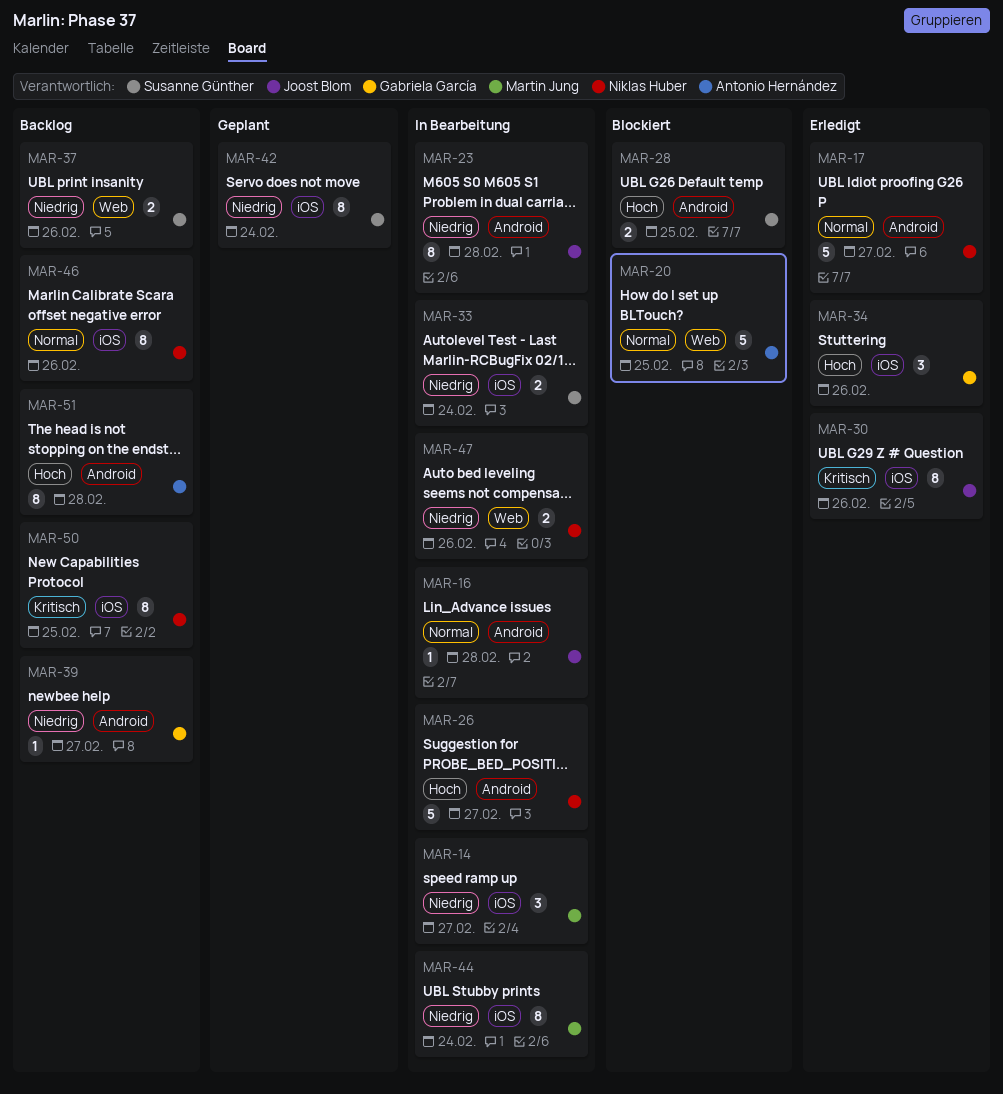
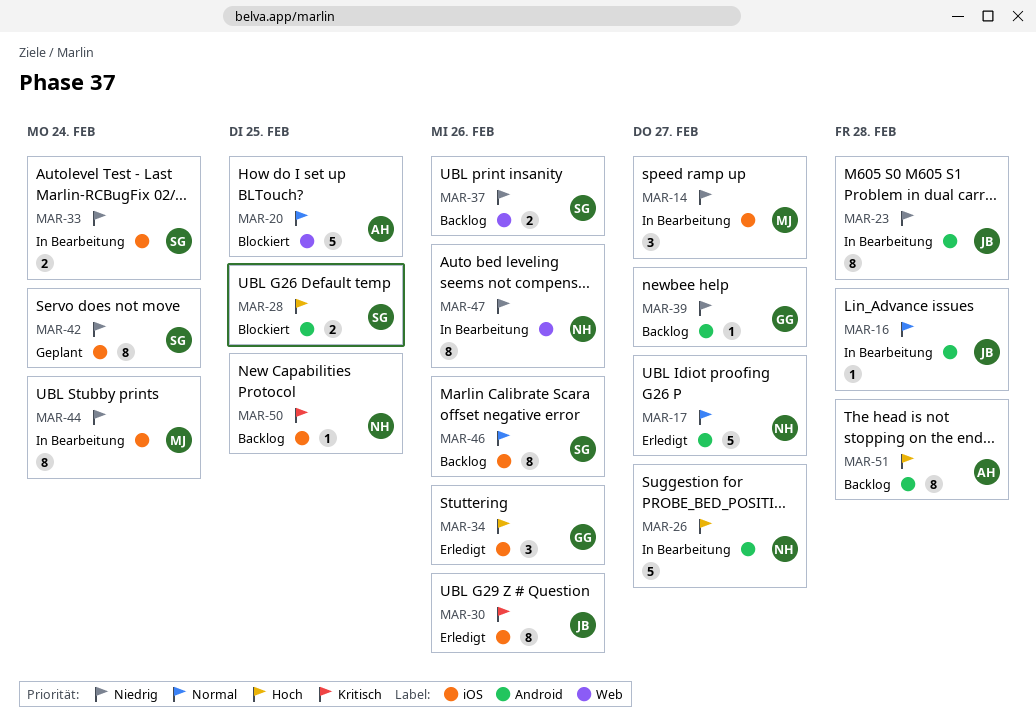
MAR-46, owner: Niklas Huber -> Susanne Günther
MAR-47, estimate: 2 -> 8
MAR-50, estimate: 8 -> 1

